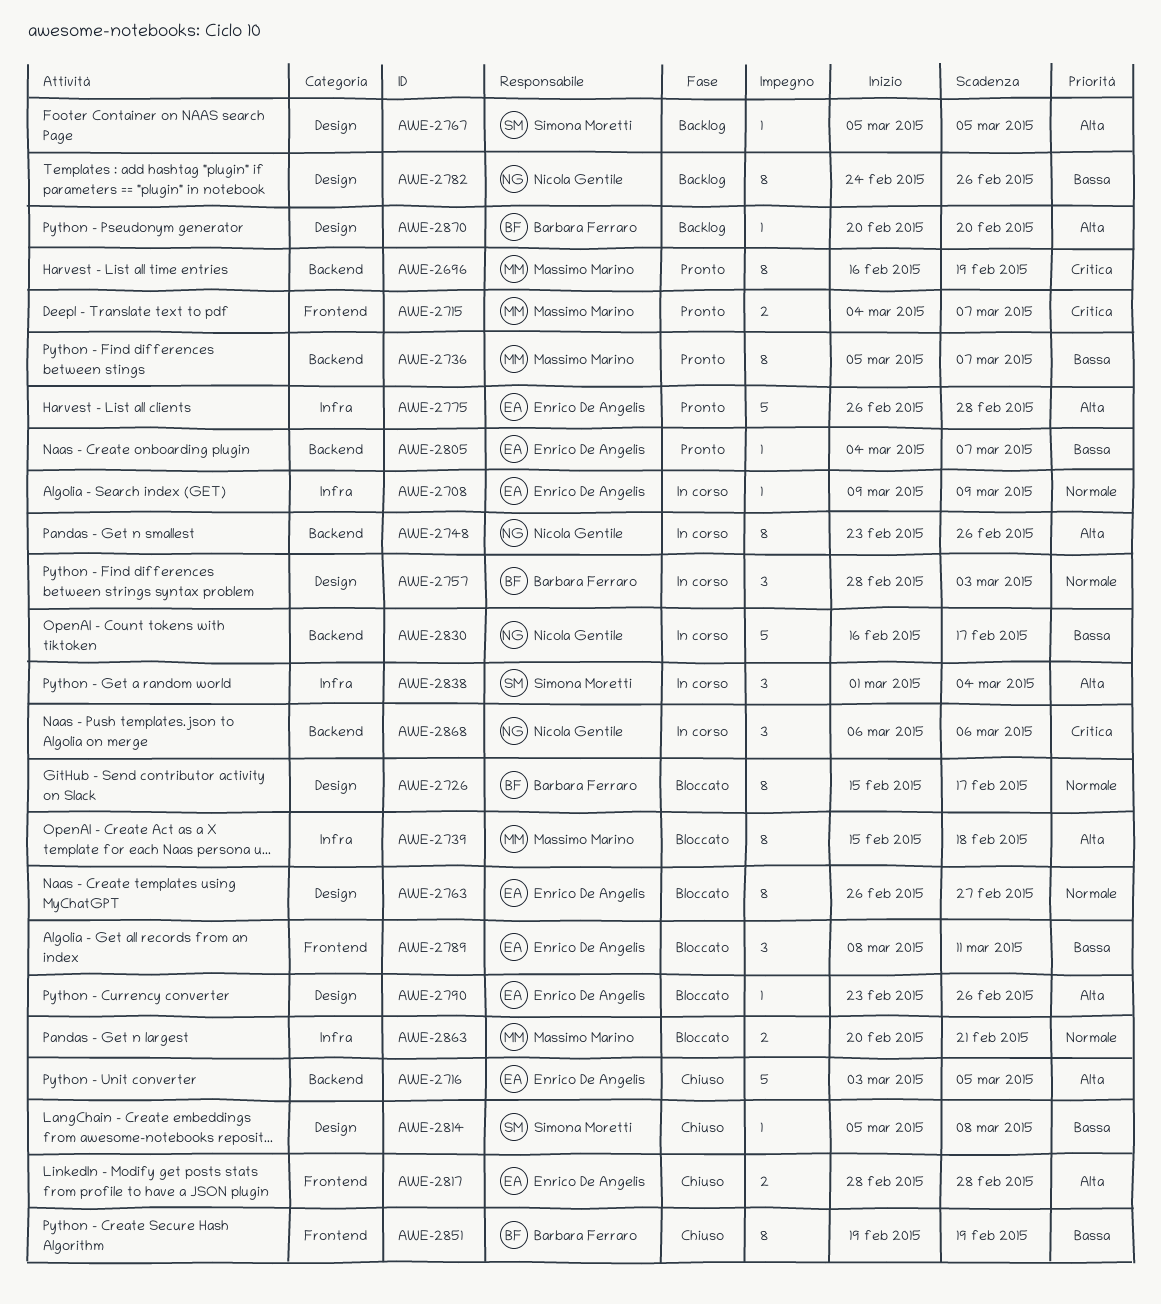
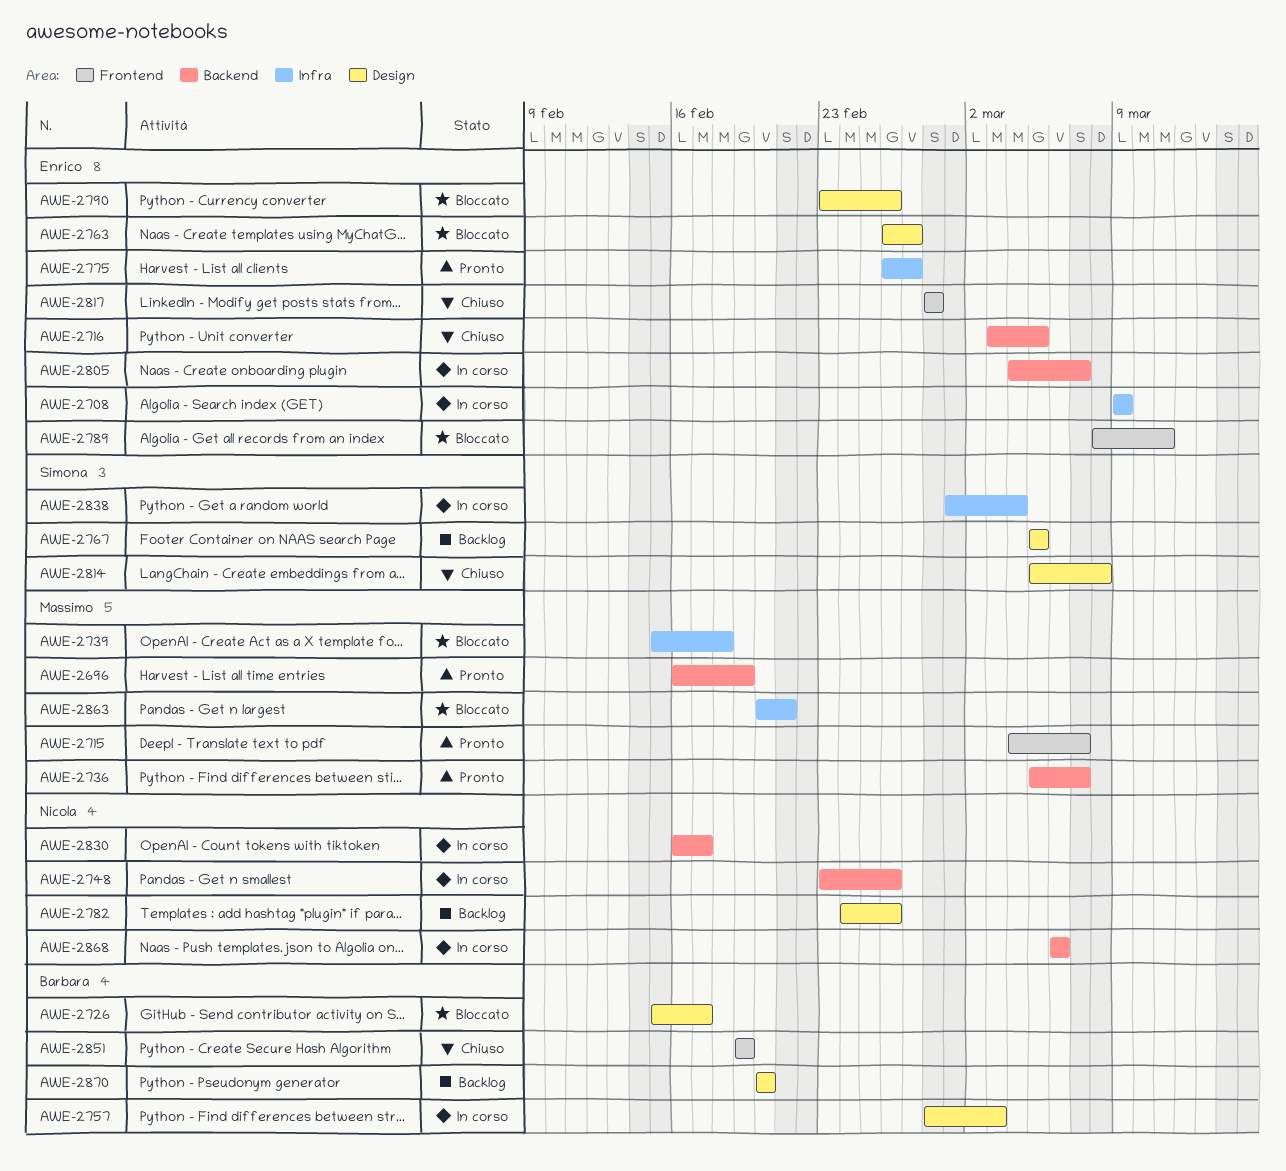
AWE-2775, due: Feb 28 -> Feb 27
AWE-2805, status: Pronto -> In corso

